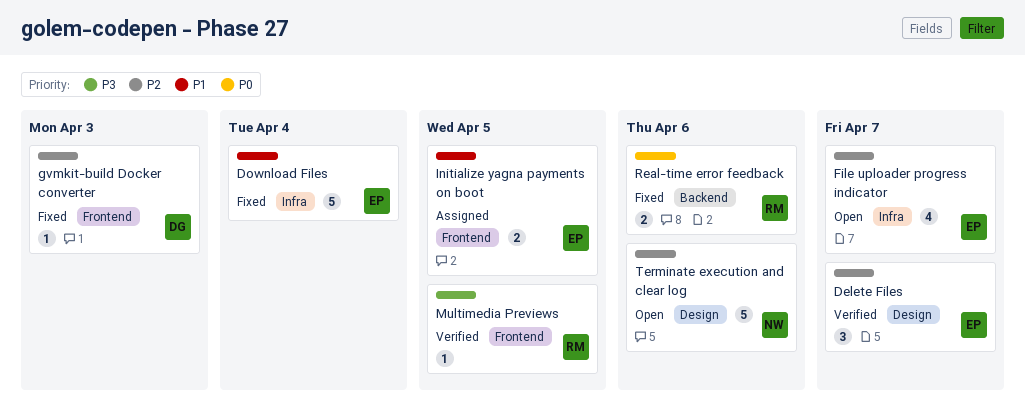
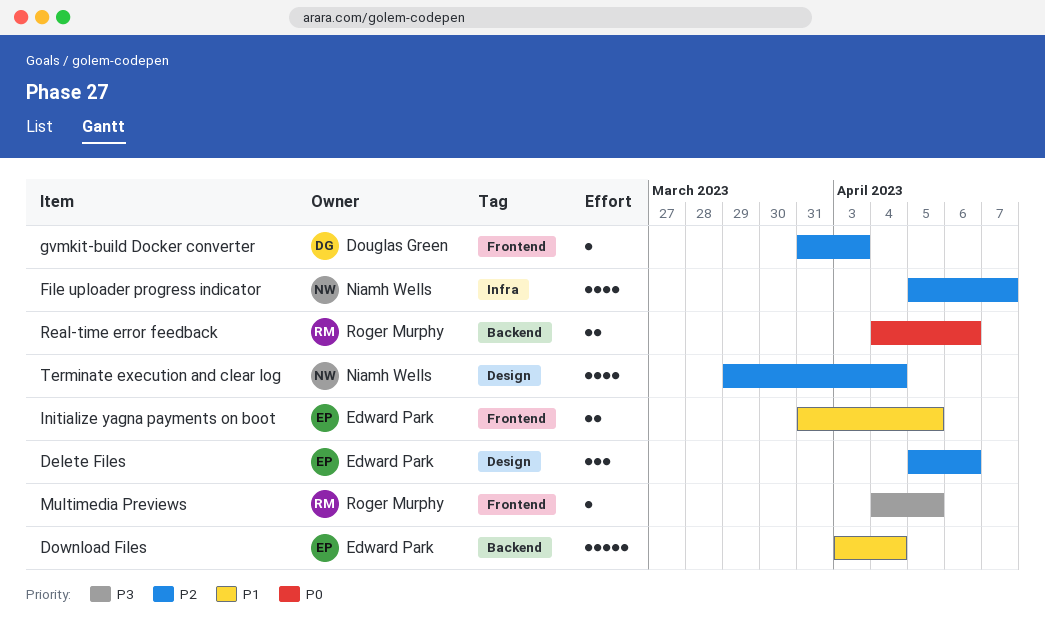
Delete Files, due: Apr 7 -> Apr 6
Download Files, label: Infra -> Backend
File uploader progress indicator, owner: Edward Park -> Niamh Wells
Terminate execution and clear log, estimate: 5 -> 4
Terminate execution and clear log, due: Apr 6 -> Apr 4

